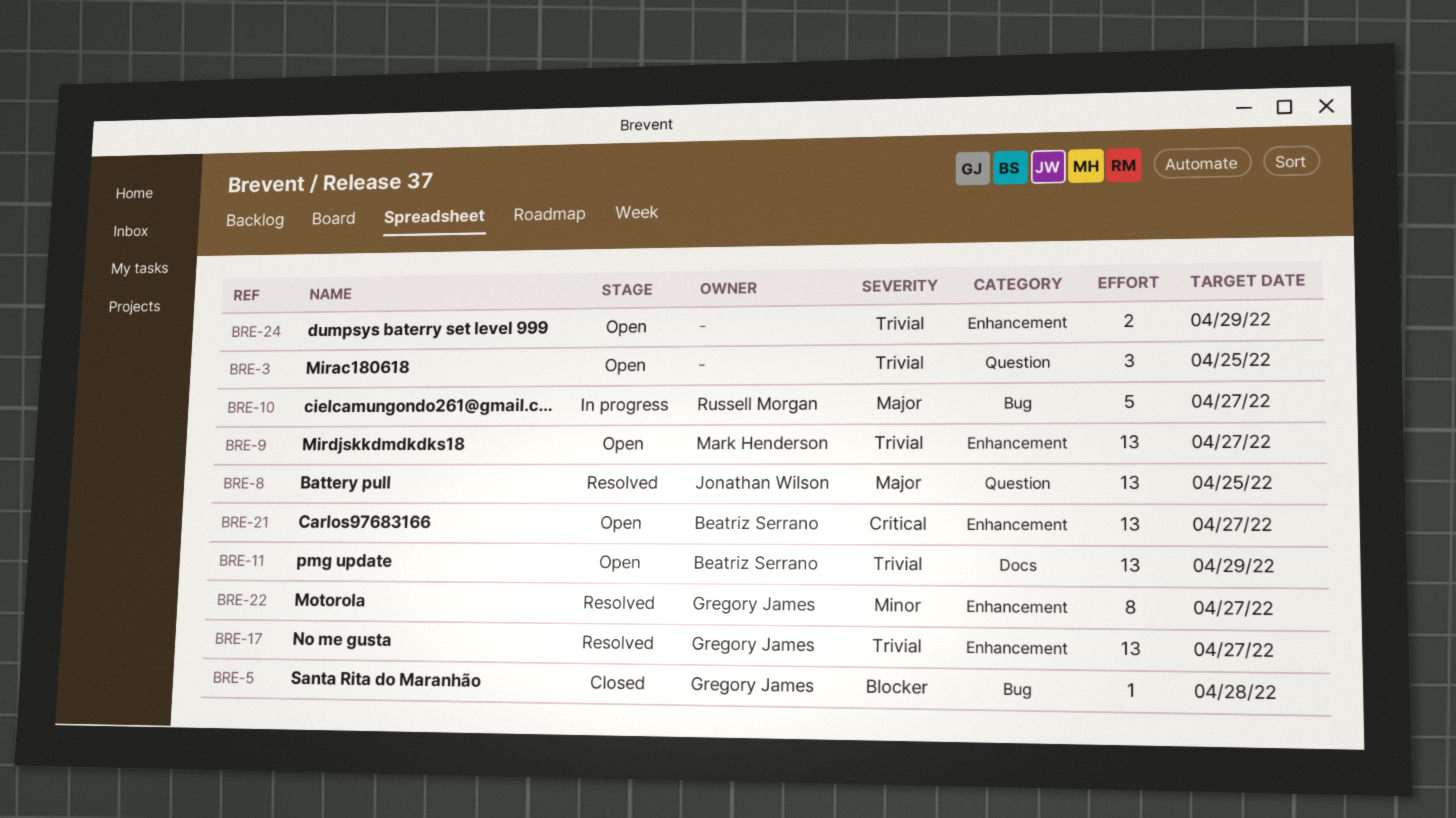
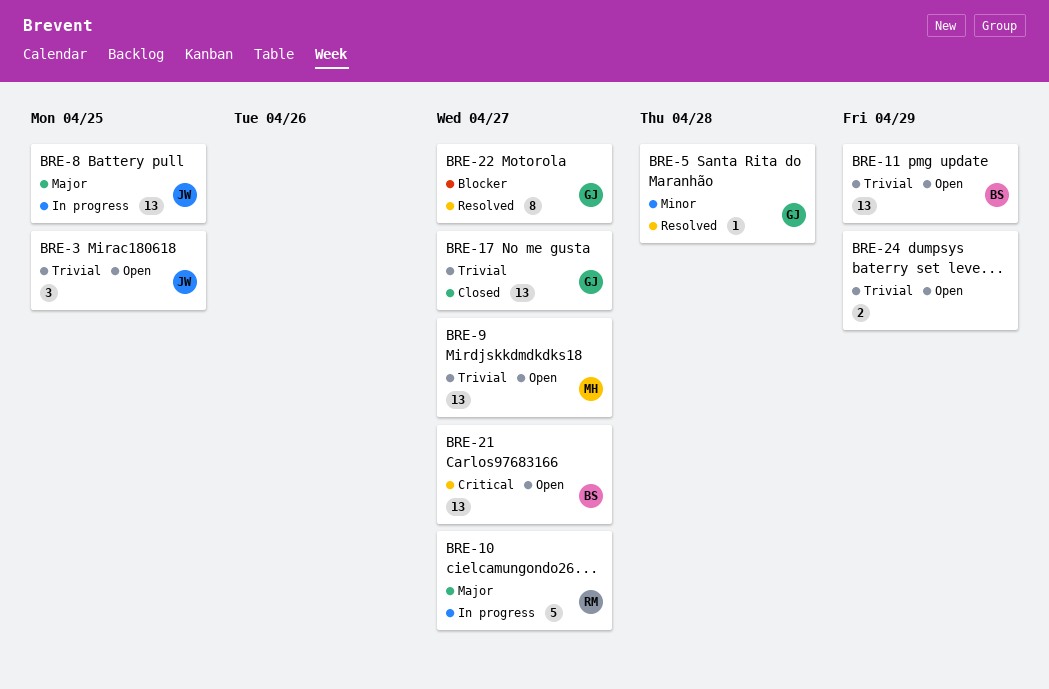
BRE-3, owner: none -> Jonathan Wilson
BRE-5, status: Closed -> Resolved
BRE-5, priority: Blocker -> Minor
BRE-8, status: Resolved -> In progress
BRE-17, status: Resolved -> Closed
BRE-22, priority: Minor -> Blocker

